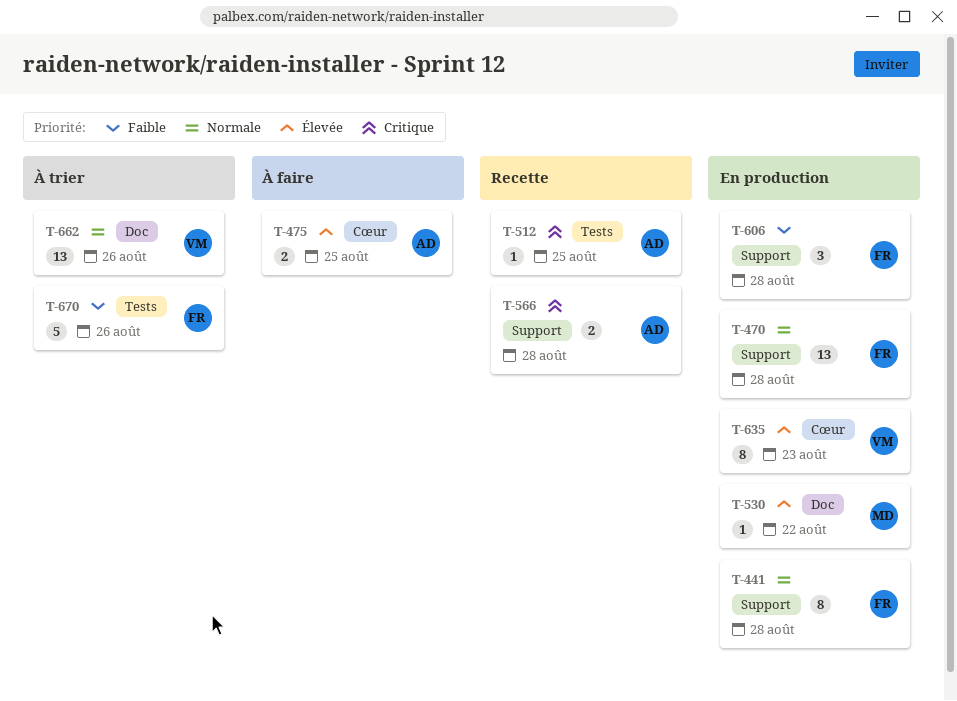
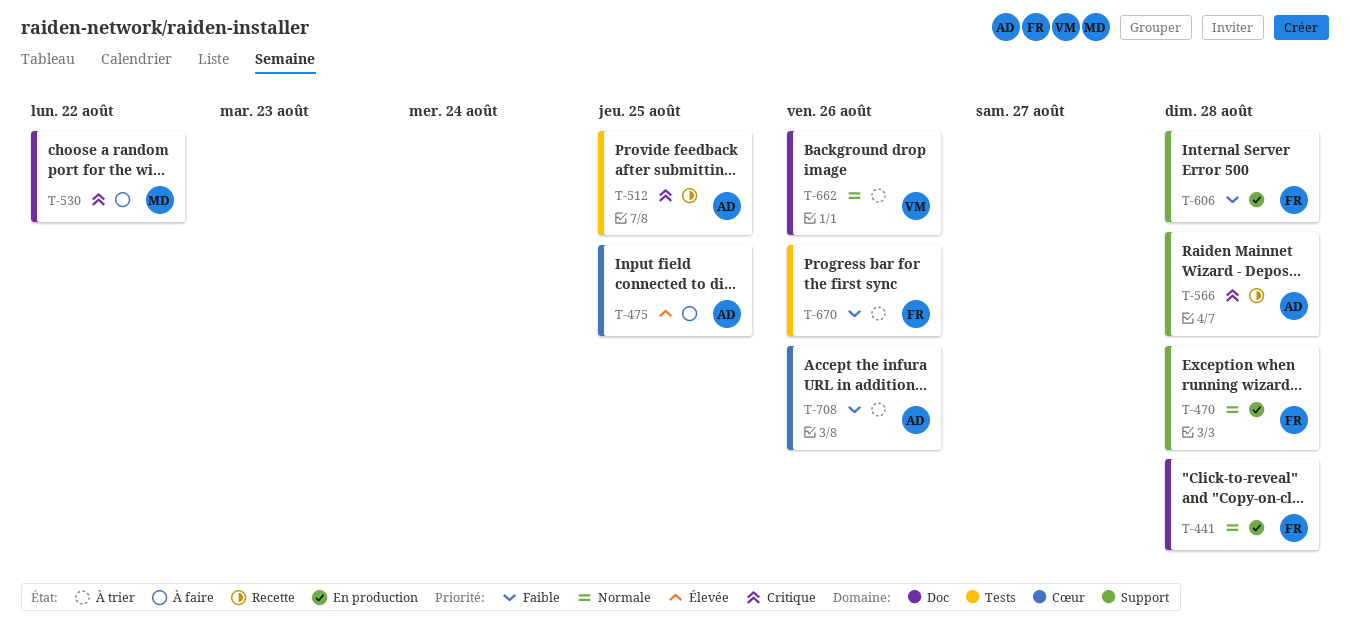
T-441, label: Support -> Doc
T-530, status: En production -> À faire
T-530, priority: Élevée -> Critique
T-635: present -> none
T-708: none -> present

